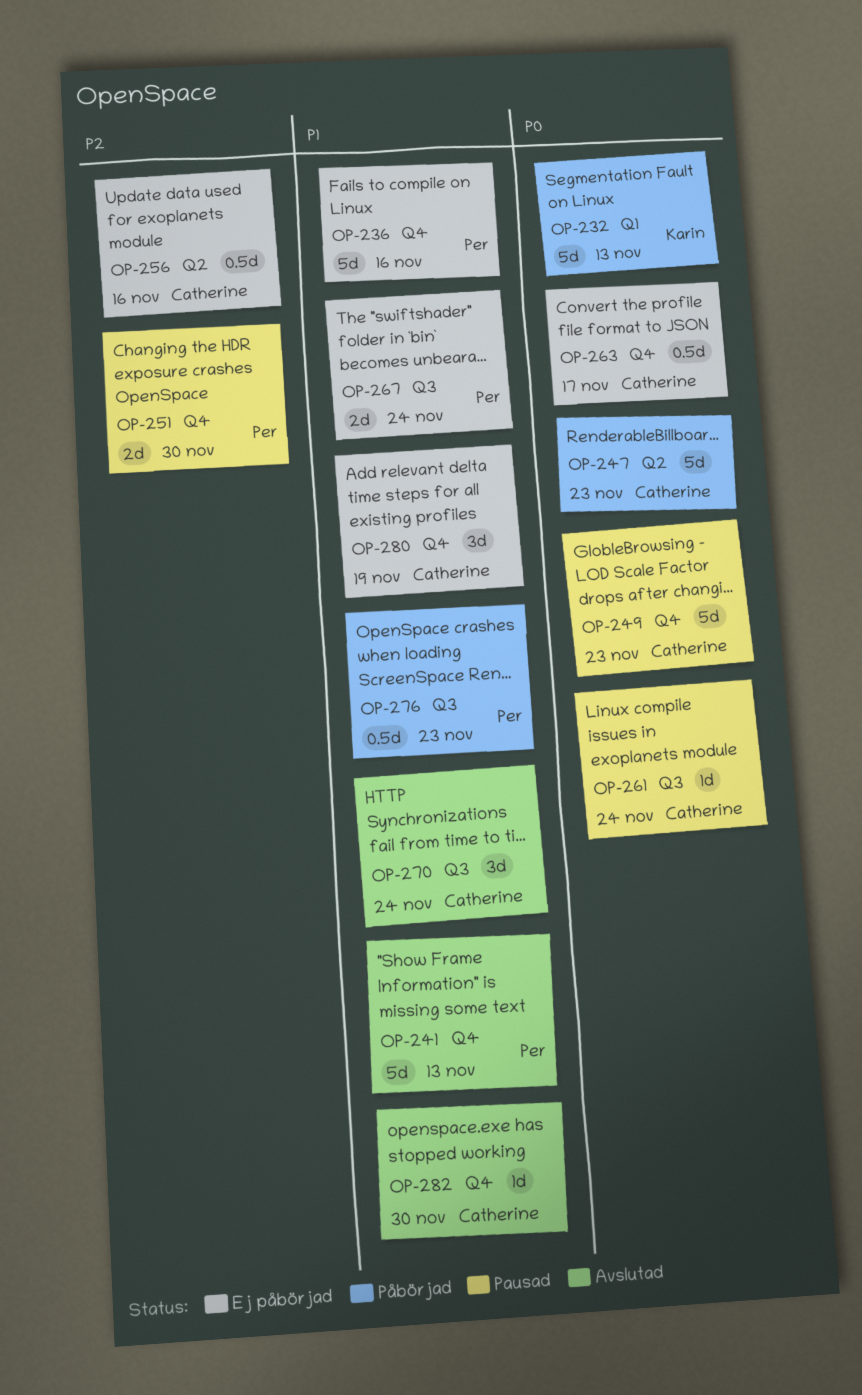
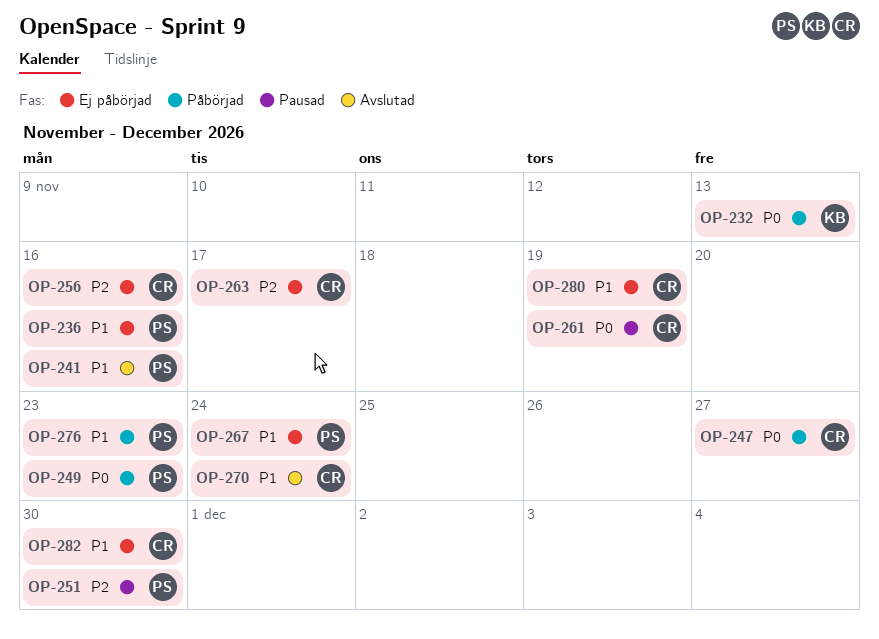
OP-241, due: Nov 13 -> Nov 16
OP-247, due: Nov 23 -> Nov 27
OP-249, status: Pausad -> Påbörjad
OP-249, owner: Catherine -> Per
OP-261, due: Nov 24 -> Nov 19
OP-263, priority: P0 -> P2
OP-282, status: Avslutad -> Ej påbörjad

